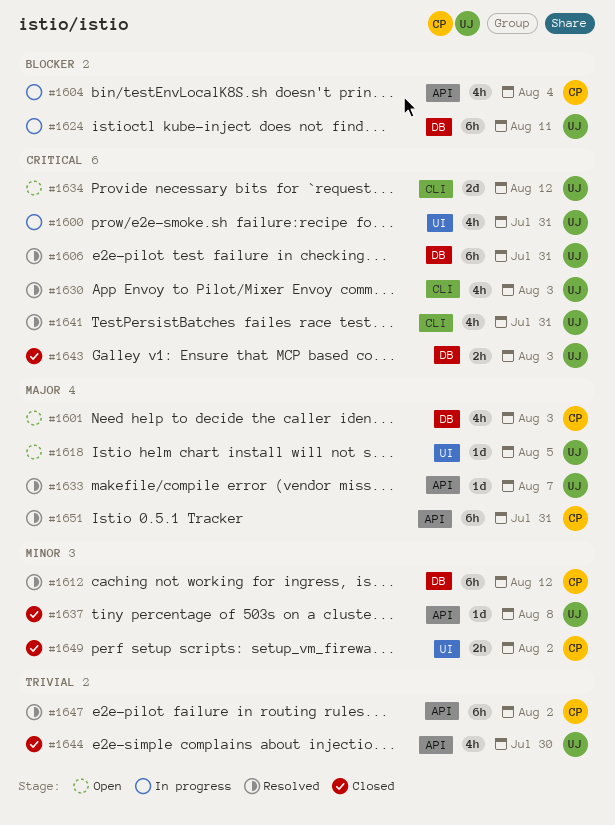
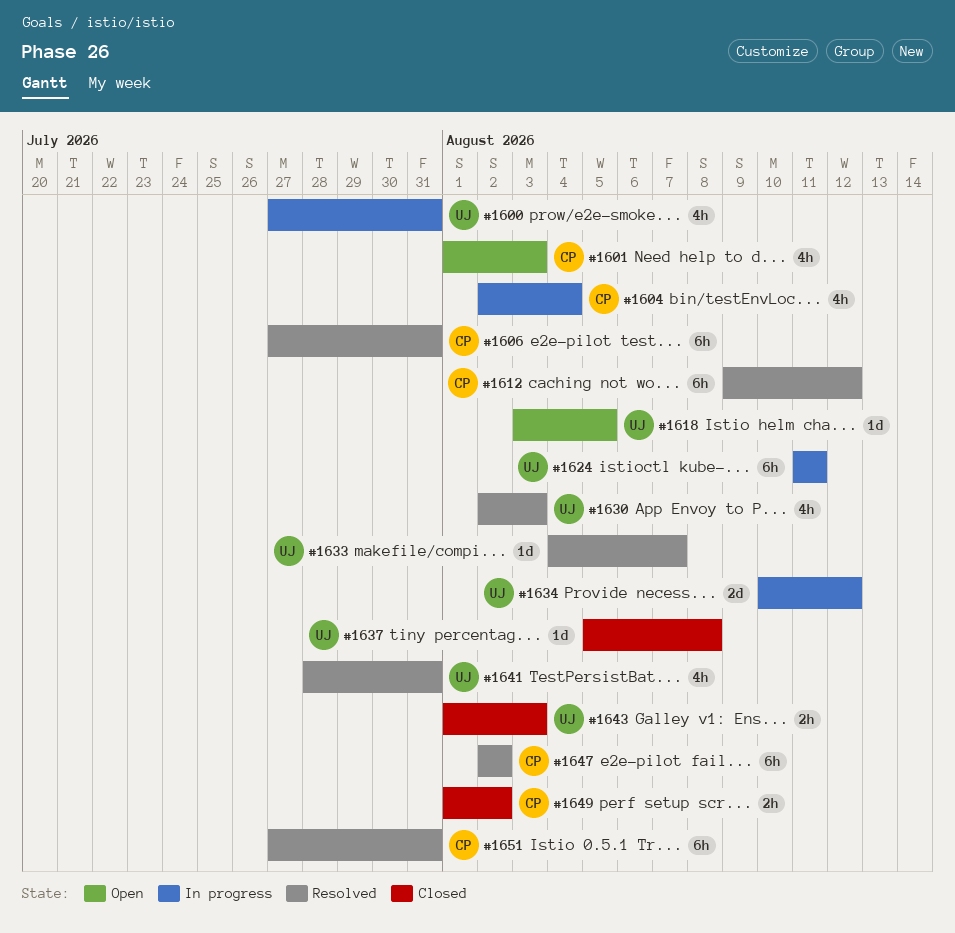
#1606, owner: UJ -> CP
#1634, status: Open -> In progress
#1644: present -> none

